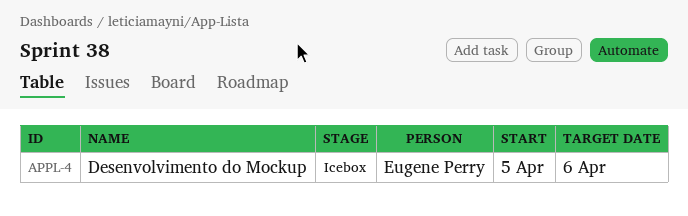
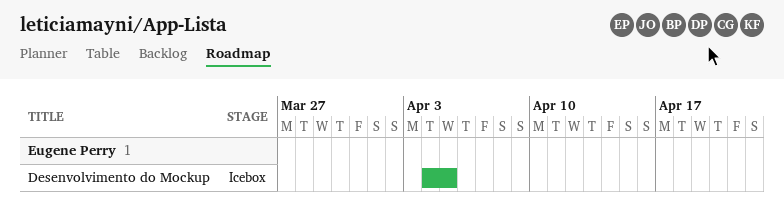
Desenvolvimento do Mockup, start: Apr 5 -> Apr 4
Desenvolvimento do Mockup, due: Apr 6 -> Apr 5

